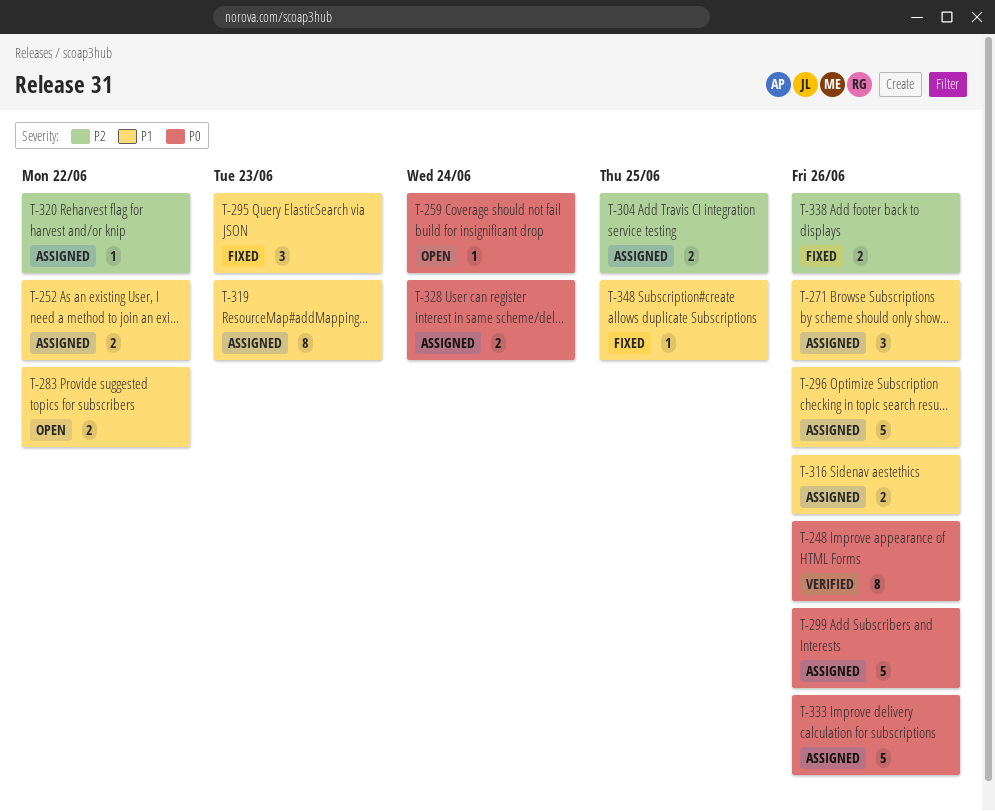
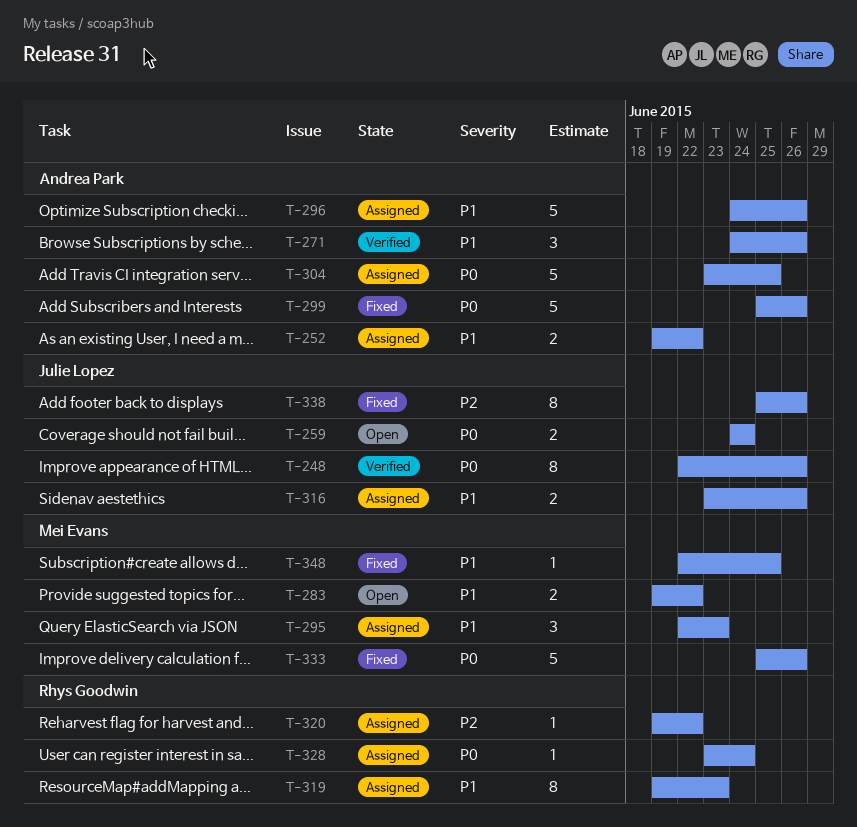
T-259, estimate: 1 -> 2
T-271, status: Assigned -> Verified
T-295, status: Fixed -> Assigned
T-299, status: Assigned -> Fixed
T-304, priority: P2 -> P0
T-304, estimate: 2 -> 5
T-328, estimate: 2 -> 1
T-333, status: Assigned -> Fixed
T-338, estimate: 2 -> 8

